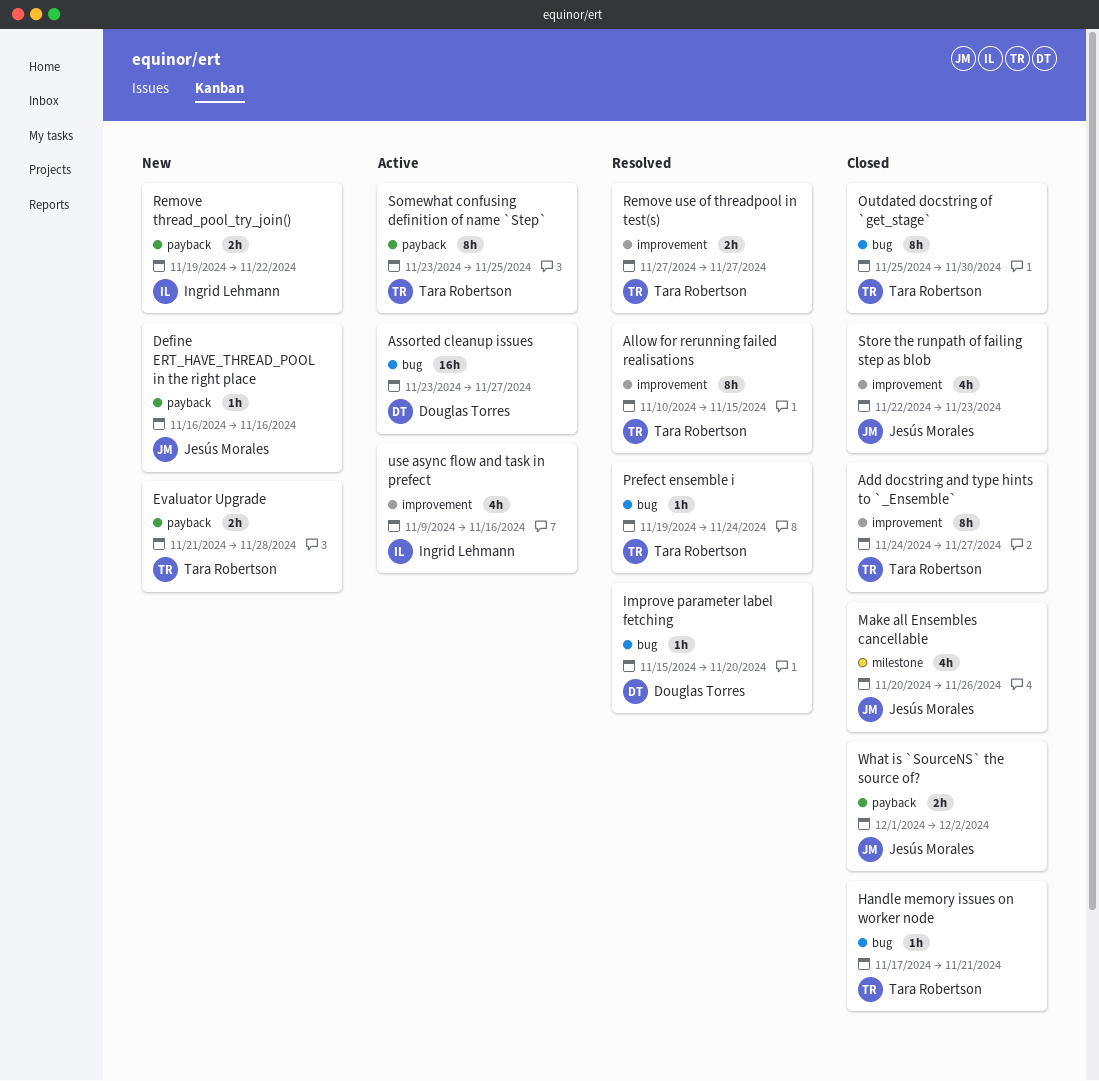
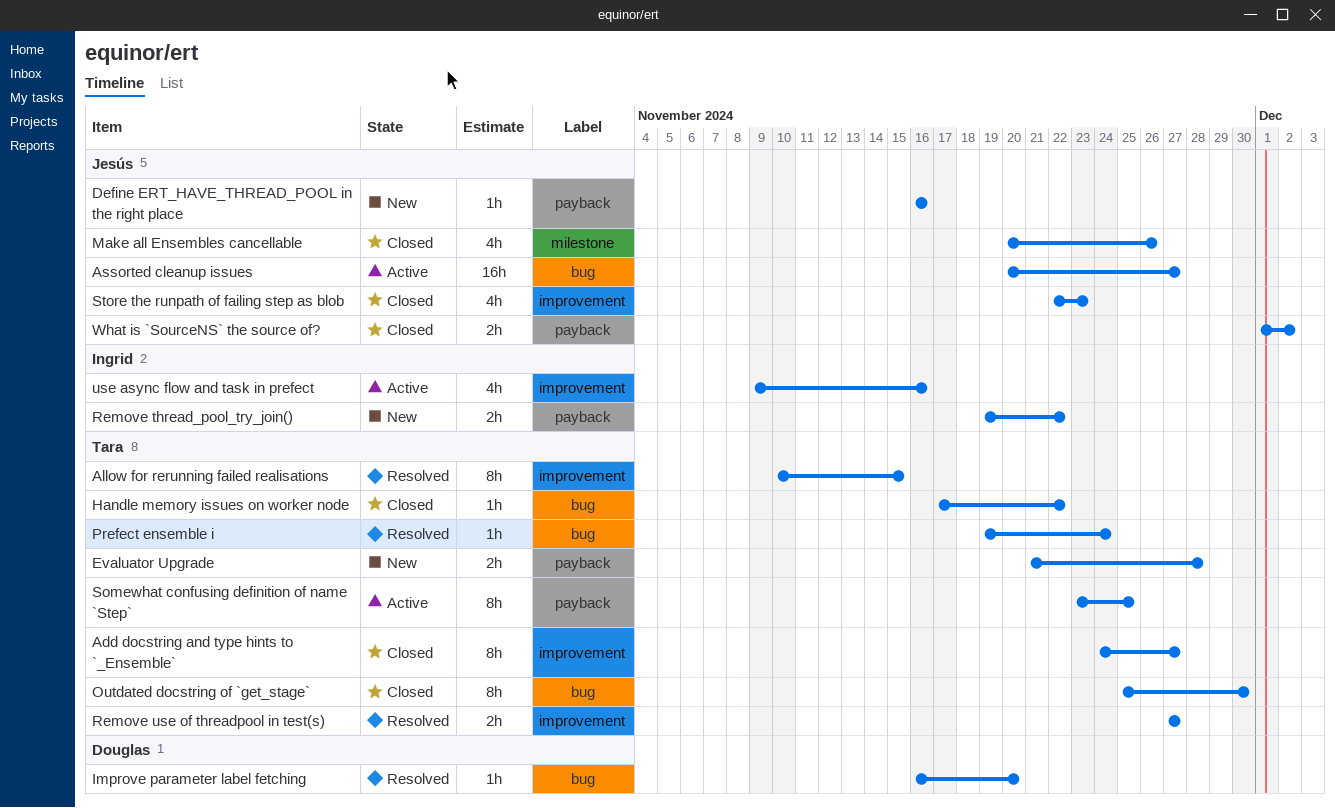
Assorted cleanup issues, owner: Douglas Torres -> Jesús Morales
Assorted cleanup issues, start: Nov 23 -> Nov 20
Handle memory issues on worker node, due: Nov 21 -> Nov 22
Improve parameter label fetching, start: Nov 15 -> Nov 16

